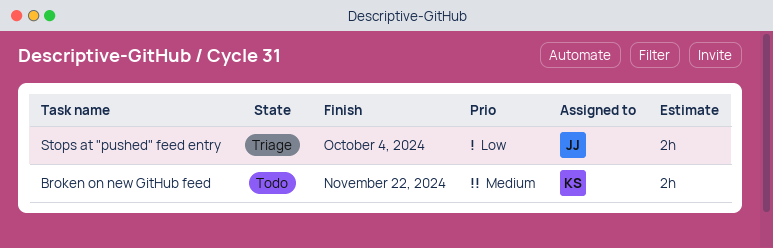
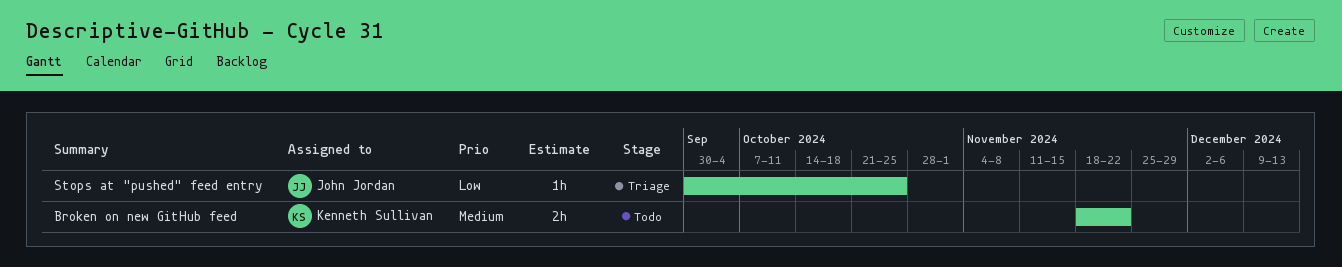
Stops at "pushed" feed entry, estimate: 2h -> 1h
Stops at "pushed" feed entry, due: Oct 4 -> Oct 25

